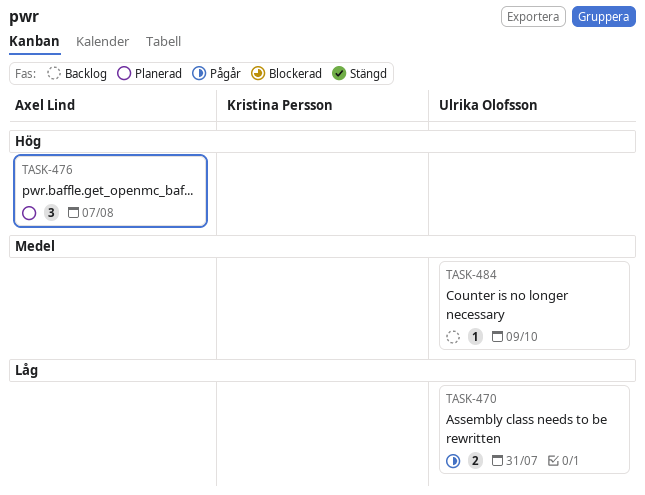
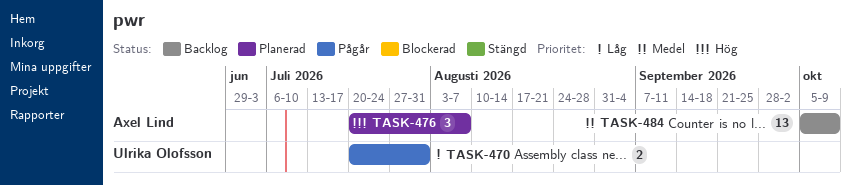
TASK-484, owner: Ulrika Olofsson -> Axel Lind
TASK-484, estimate: 1 -> 13

